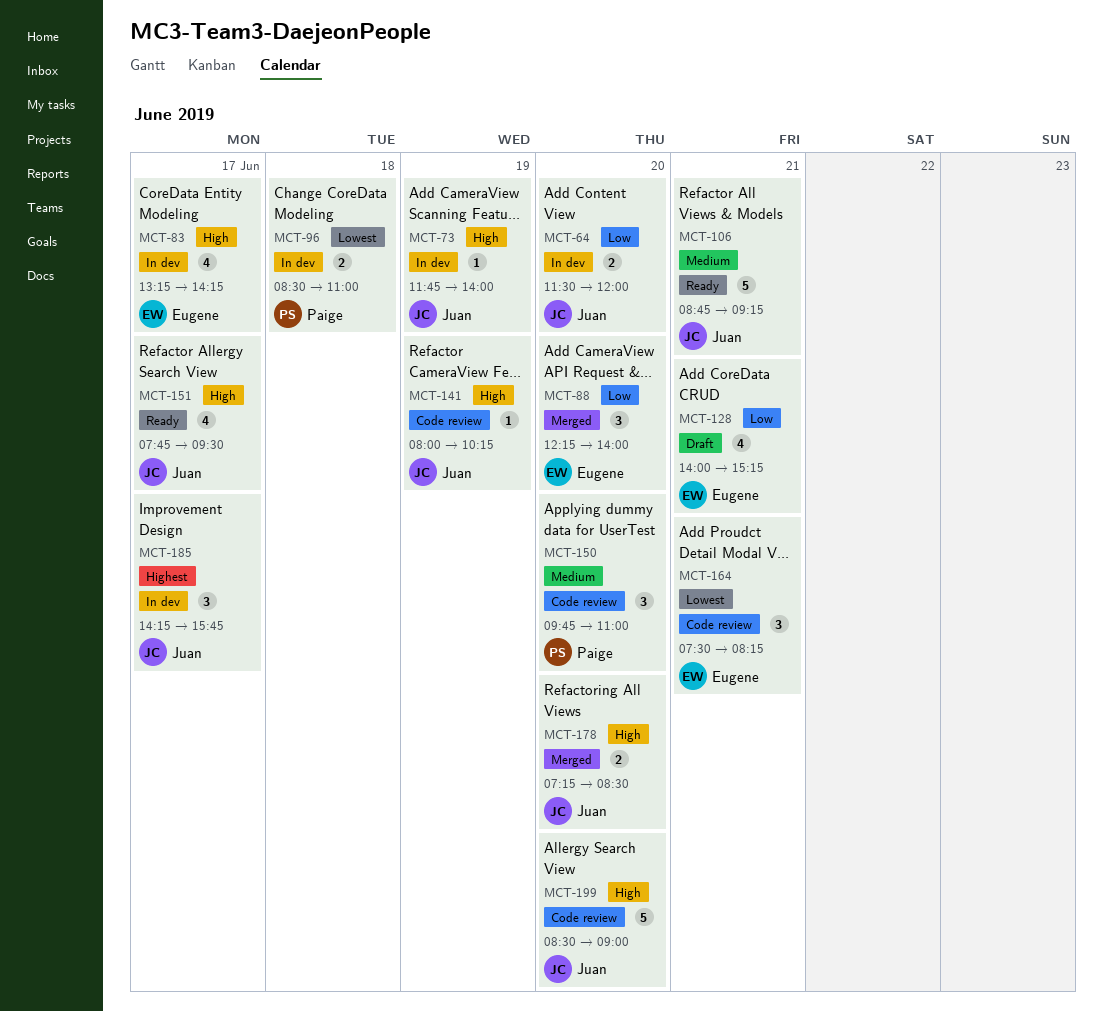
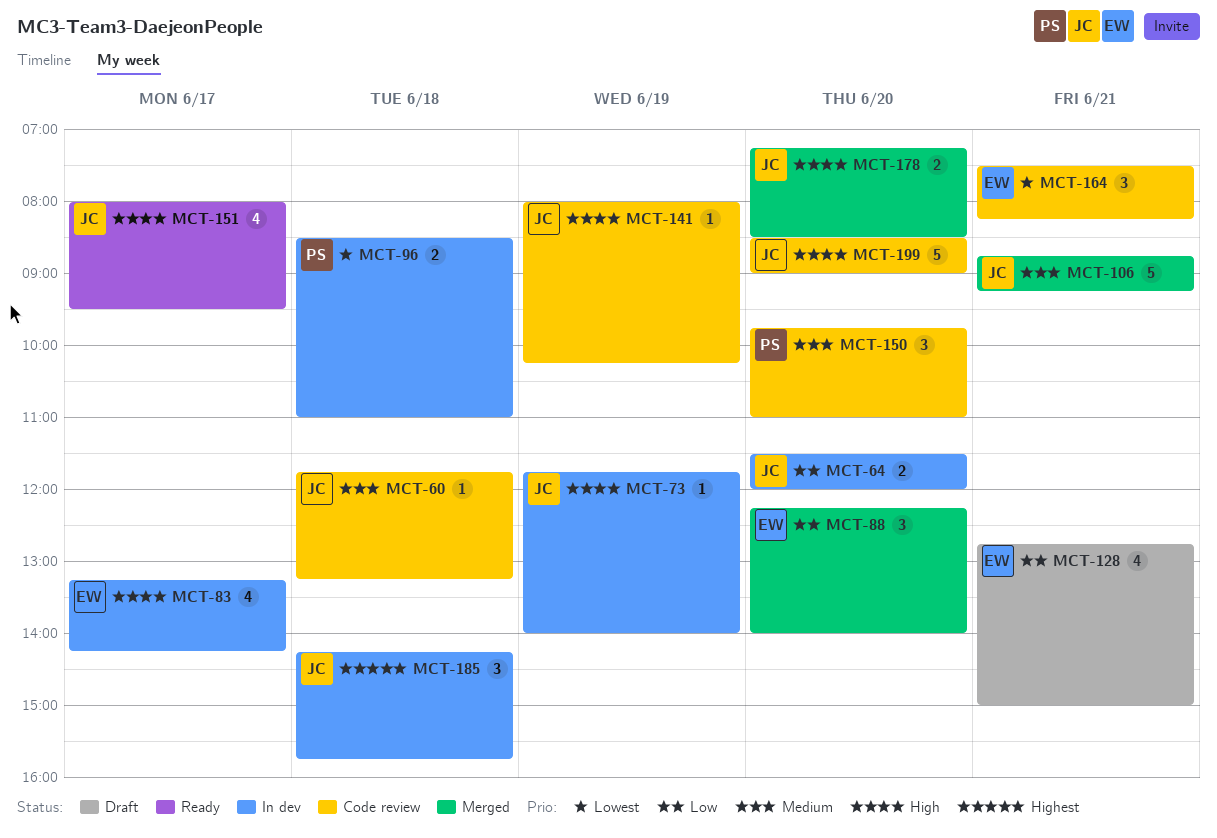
MCT-60: none -> present
MCT-106, status: Ready -> Merged
MCT-128, begins: 14:00 -> 12:45
MCT-128, ends: 15:15 -> 15:00
MCT-151, begins: 07:45 -> 08:00
MCT-185, day: Jun 17 -> Jun 18

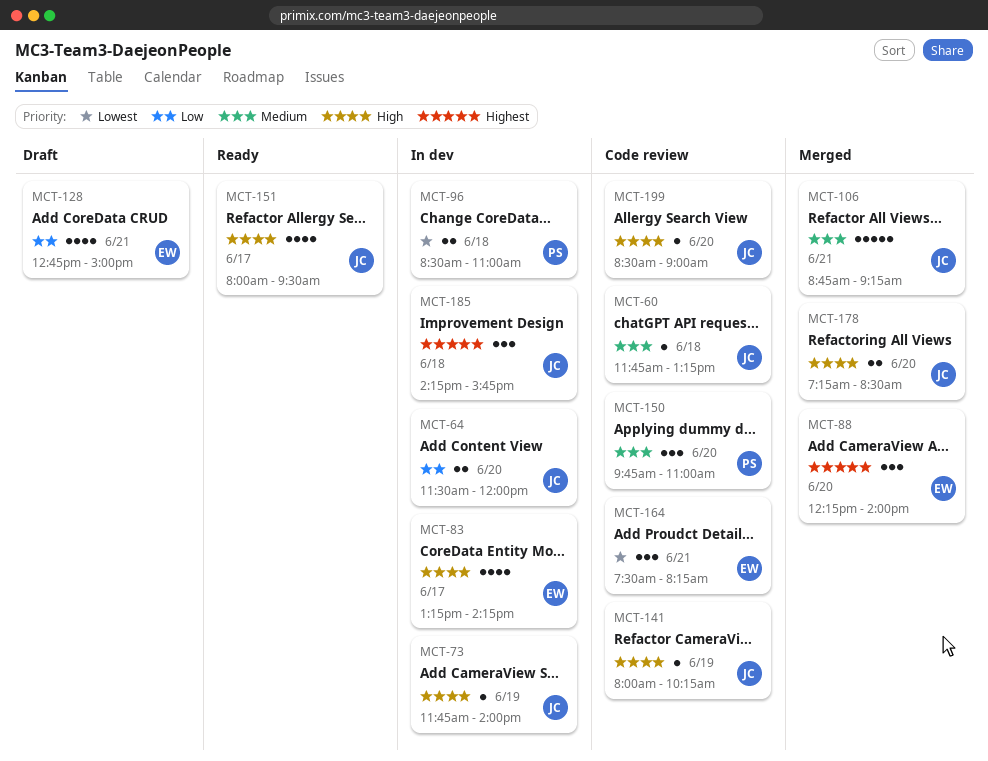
MCT-88, priority: Low -> Highest
MCT-199, estimate: 5 -> 1

